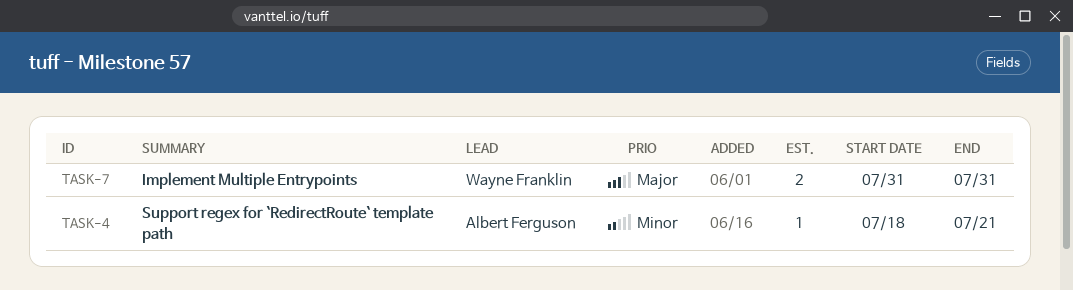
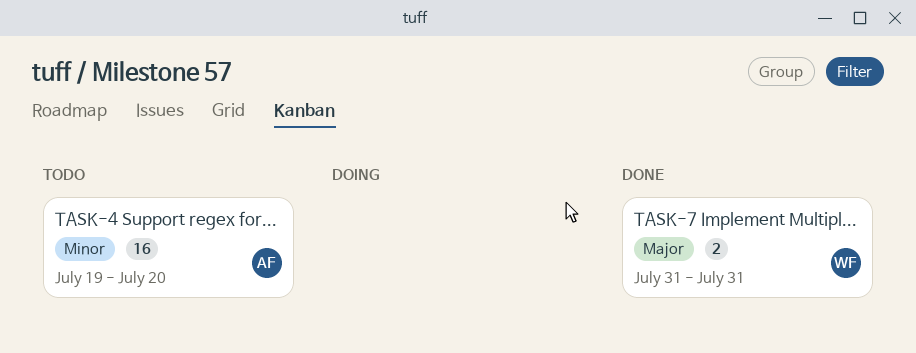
TASK-4, estimate: 1 -> 16
TASK-4, start: Jul 18 -> Jul 19
TASK-4, due: Jul 21 -> Jul 20

